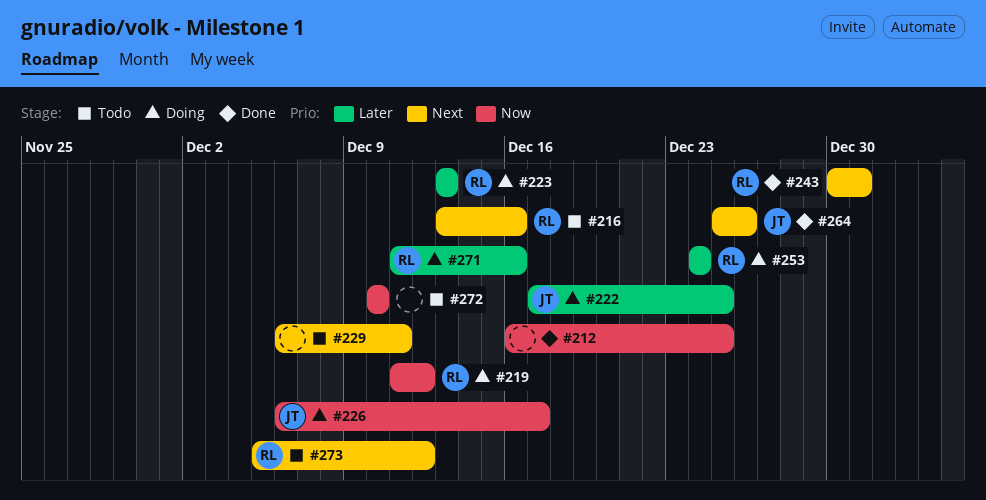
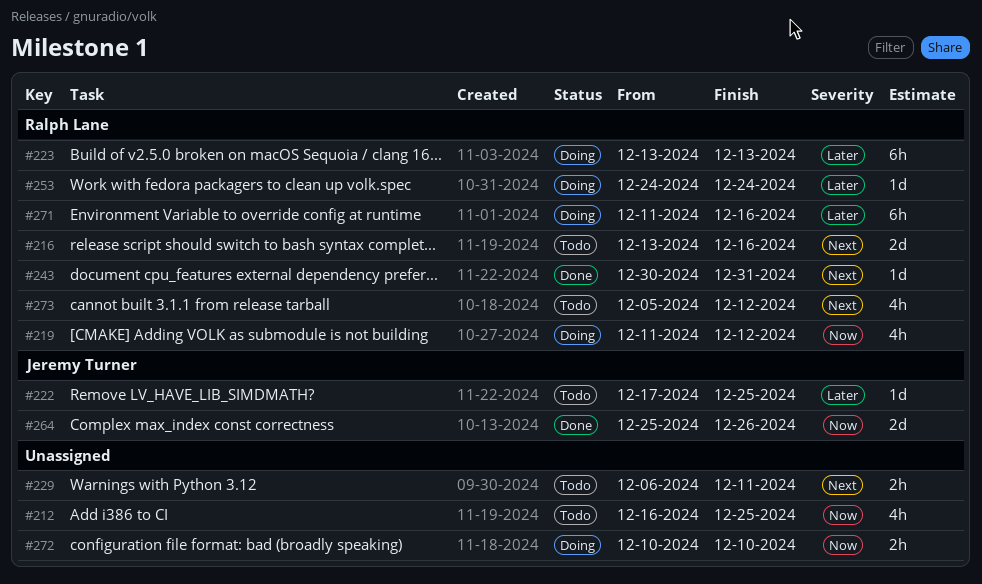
#212, status: Done -> Todo
#222, status: Doing -> Todo
#226: present -> none
#264, priority: Next -> Now
#272, status: Todo -> Doing

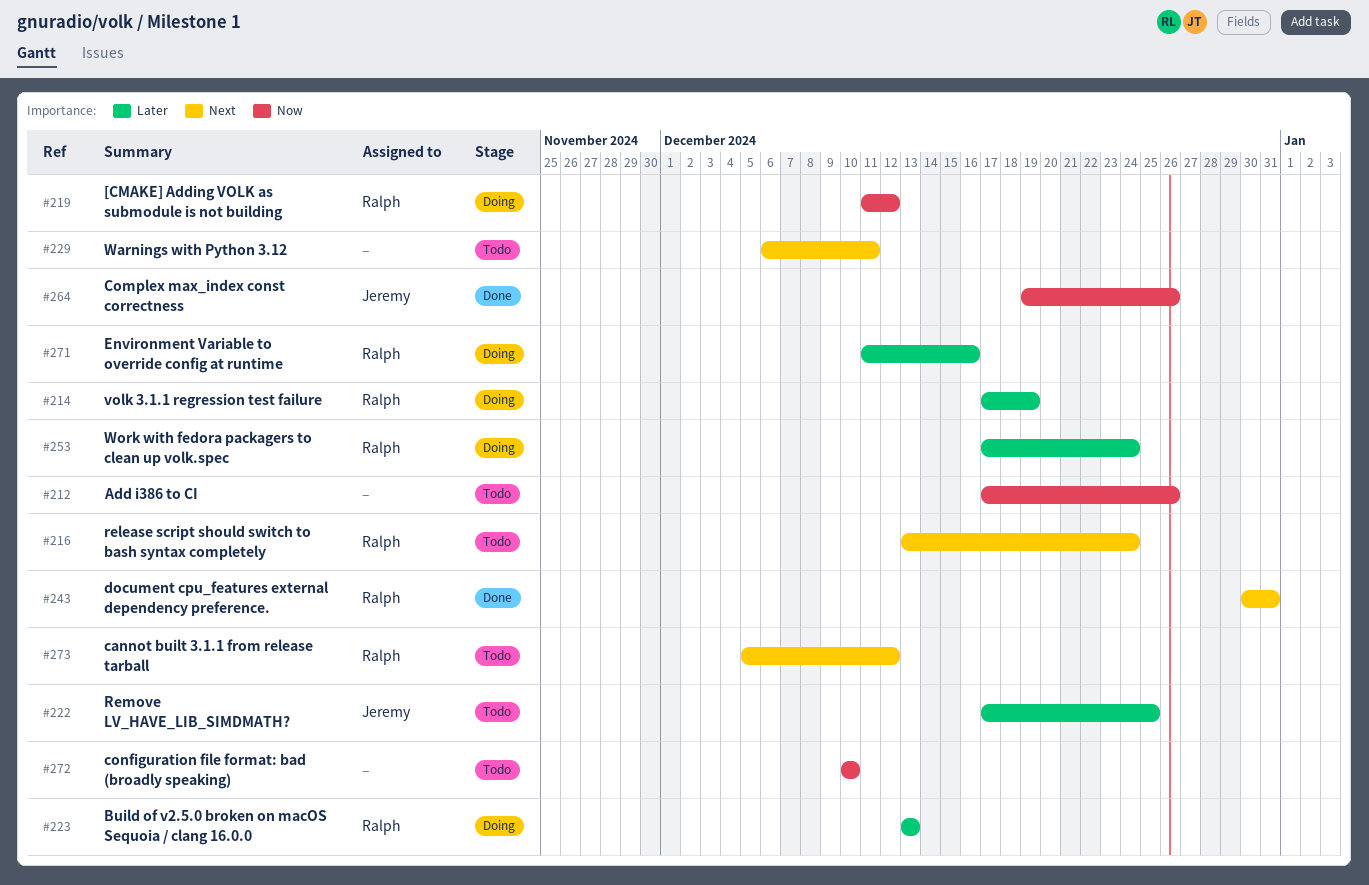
#212, start: Dec 16 -> Dec 17
#212, due: Dec 25 -> Dec 26
#214: none -> present
#216, due: Dec 16 -> Dec 24
#253, start: Dec 24 -> Dec 17
#264, start: Dec 25 -> Dec 19
#272, status: Doing -> Todo

